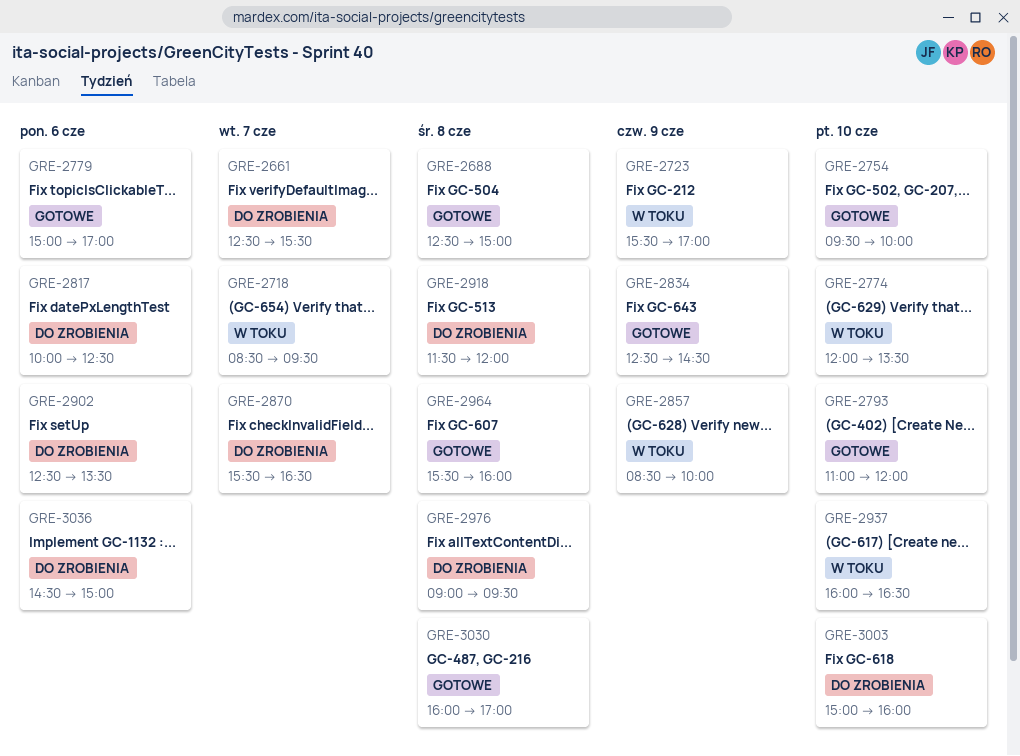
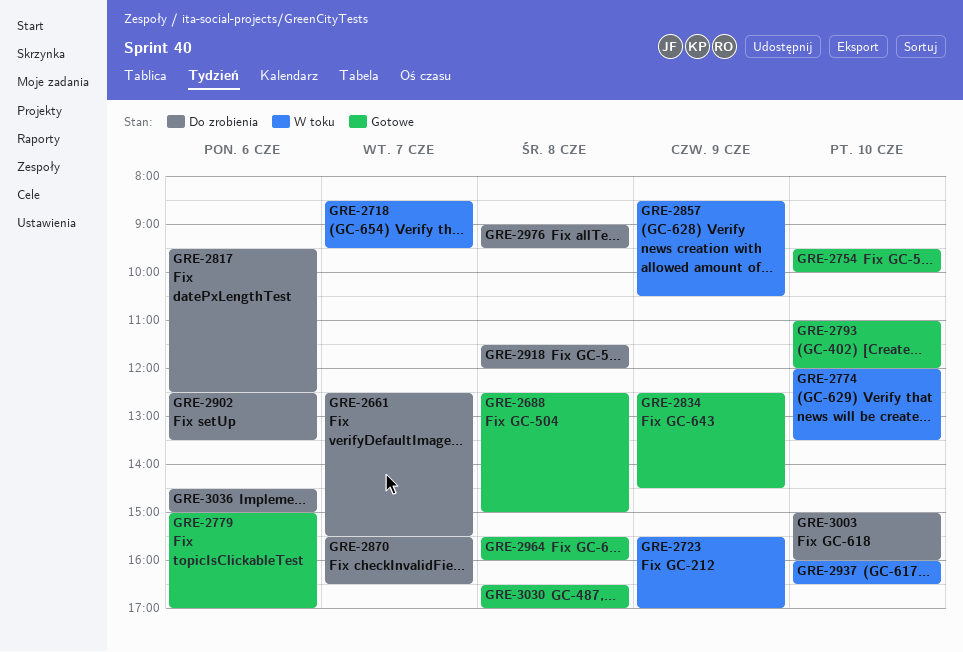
GRE-2817, begins: 10:00 -> 09:30
GRE-2857, ends: 10:00 -> 10:30
GRE-3030, begins: 16:00 -> 16:30

